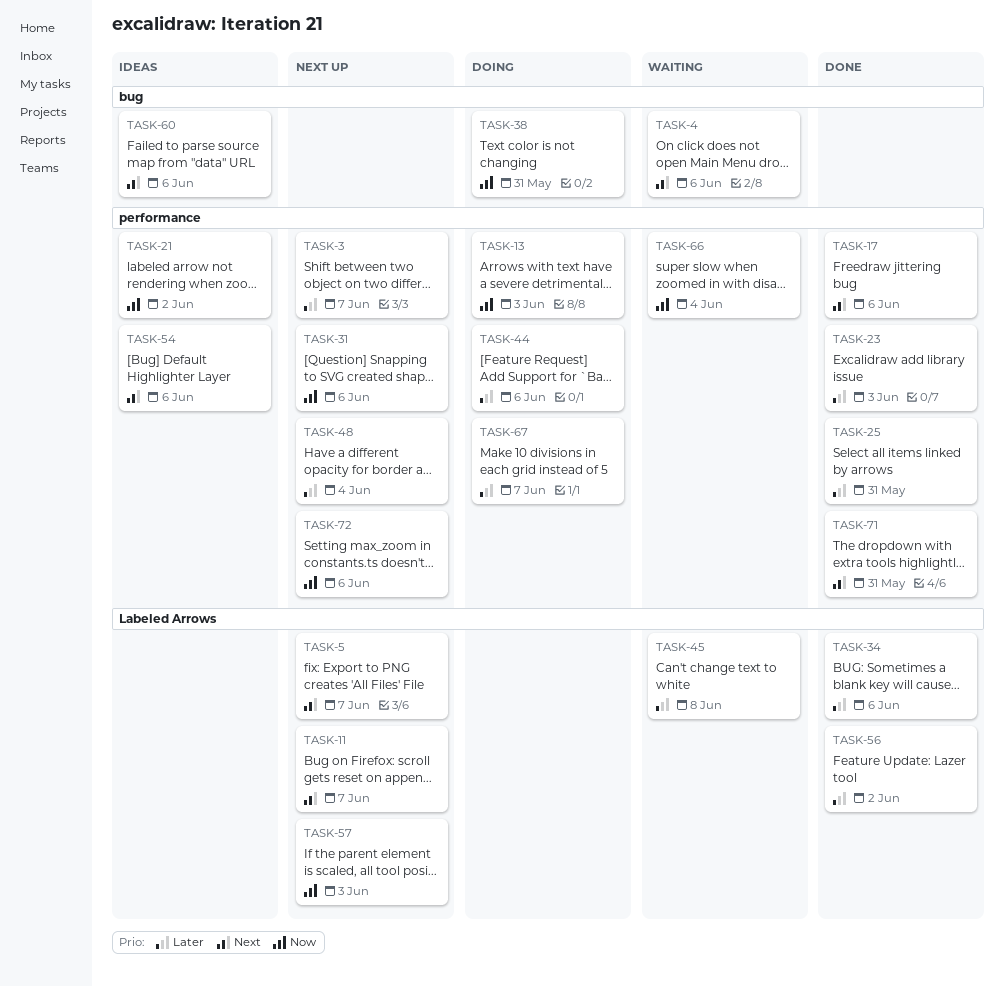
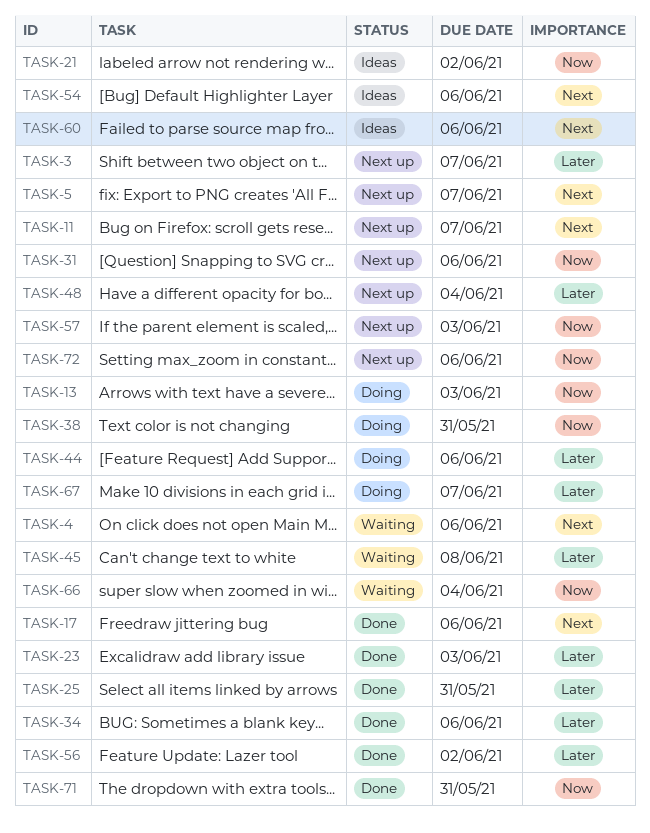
TASK-71, priority: Next -> Now

